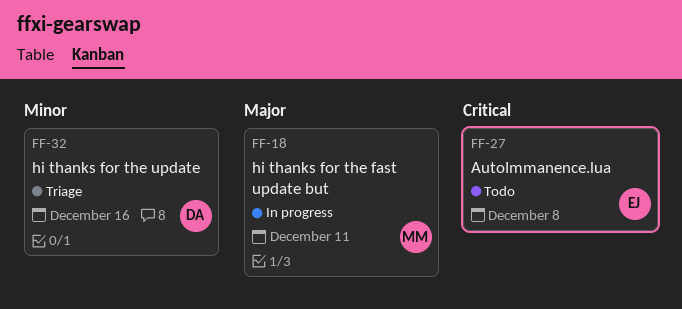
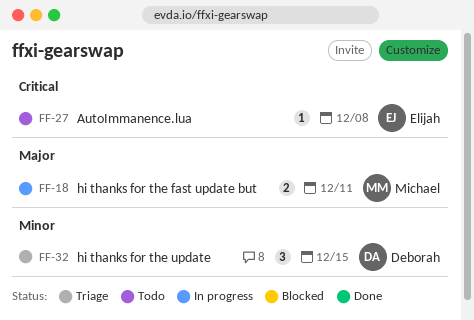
FF-32, due: Dec 16 -> Dec 15

